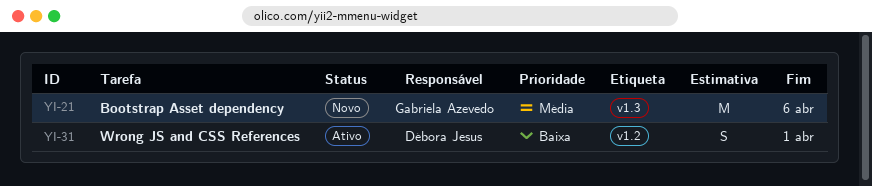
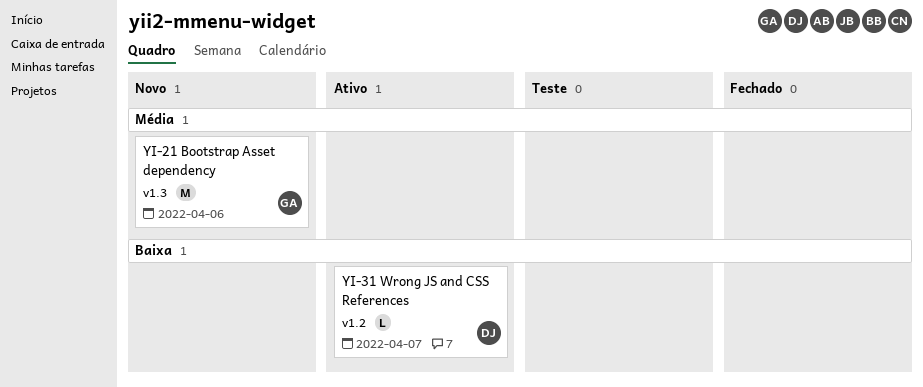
YI-31, estimate: S -> L
YI-31, due: Apr 1 -> Apr 7

